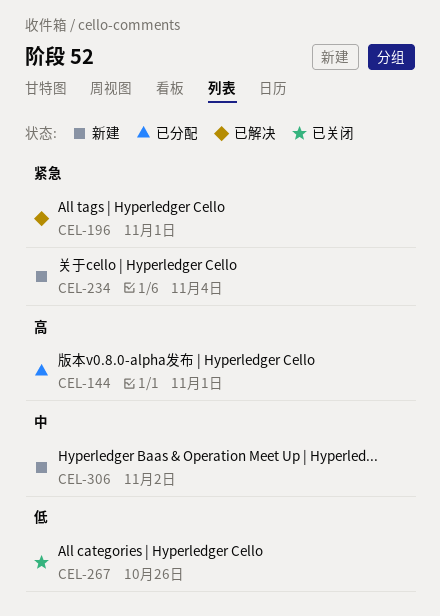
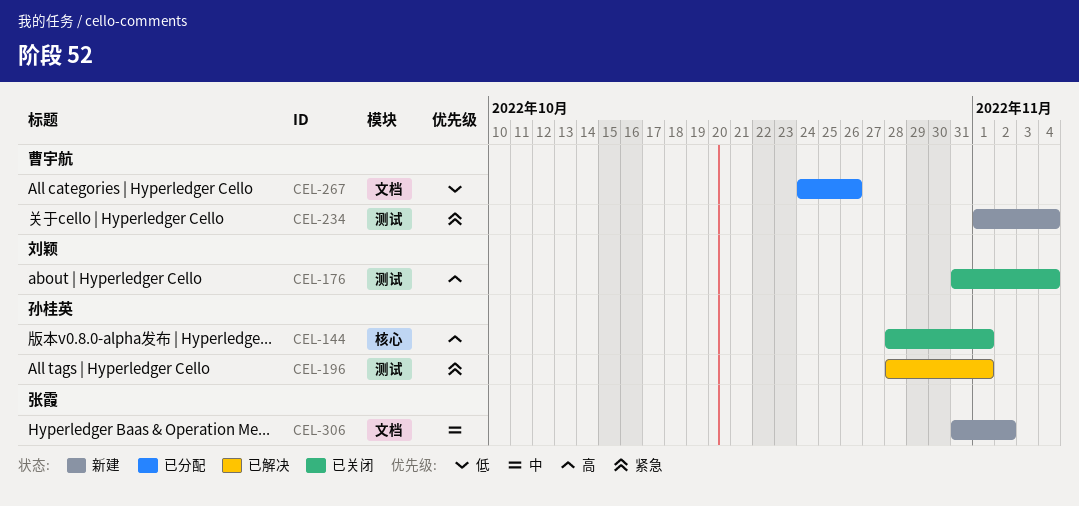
CEL-144, status: 已分配 -> 已关闭
CEL-176: none -> present
CEL-267, status: 已关闭 -> 已分配

